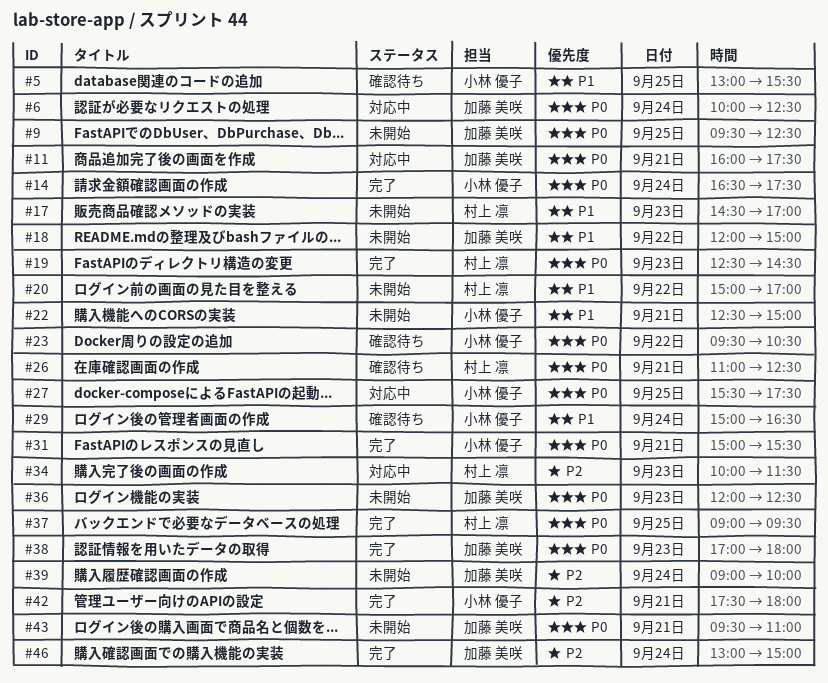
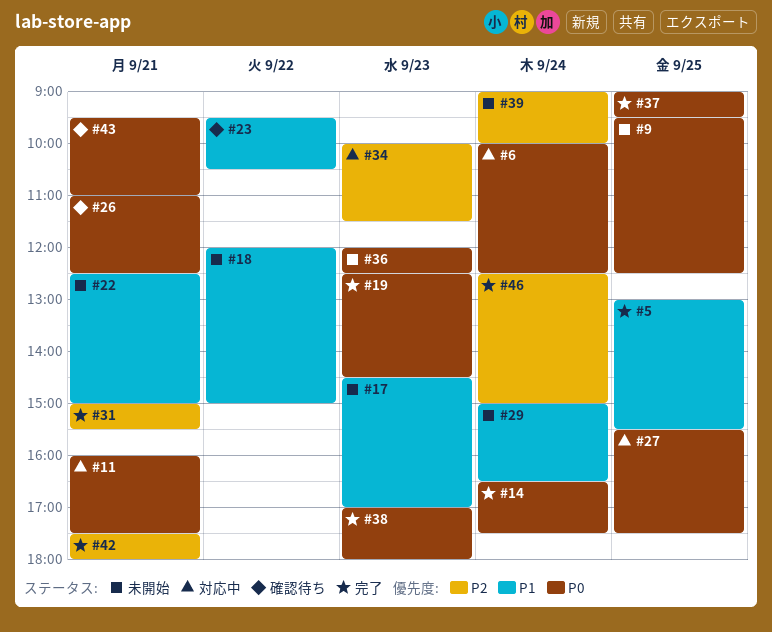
#5, status: 確認待ち -> 完了
#20: present -> none
#23, priority: P0 -> P1
#29, status: 確認待ち -> 未開始
#31, priority: P0 -> P2
#43, status: 未開始 -> 確認待ち
#46, begins: 13:00 -> 12:30

